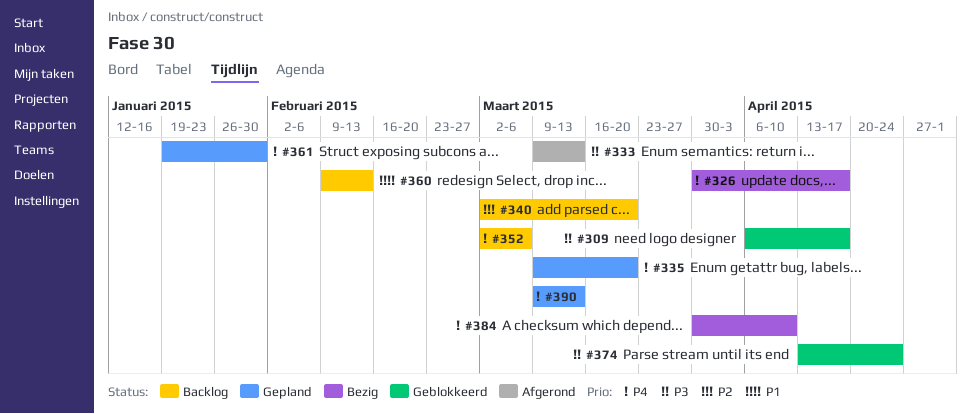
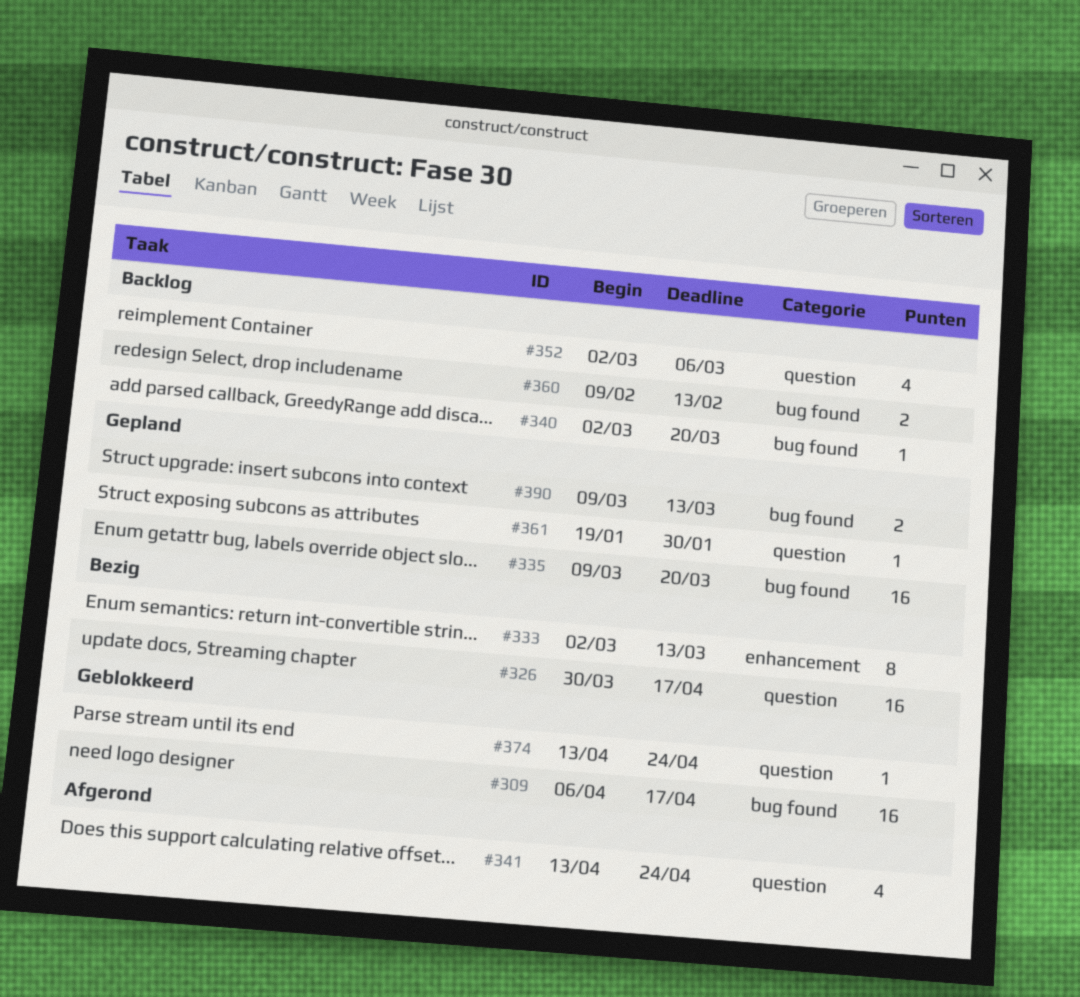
#333, status: Afgerond -> Bezig
#333, start: Mar 9 -> Mar 2
#341: none -> present
#384: present -> none

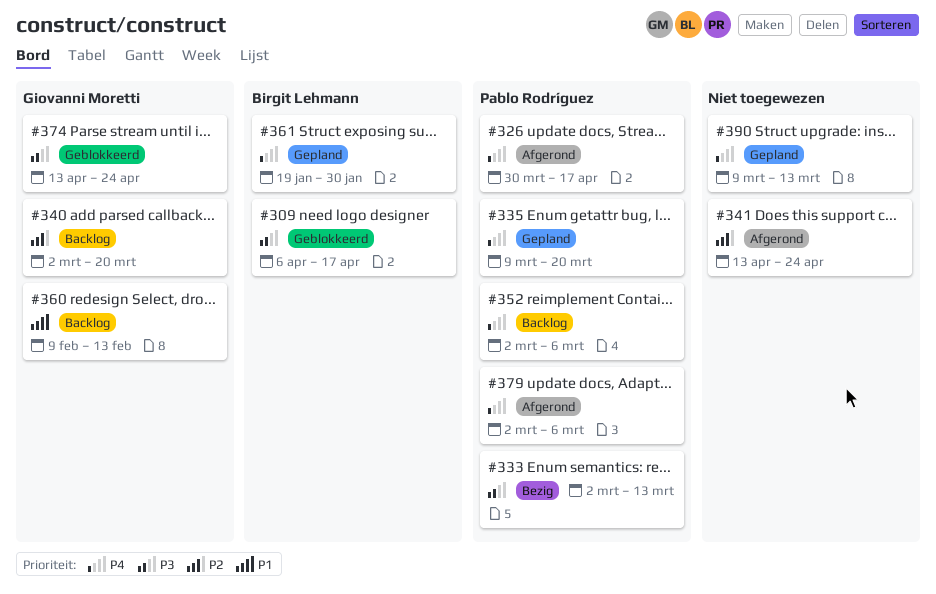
#326, status: Bezig -> Afgerond
#379: none -> present

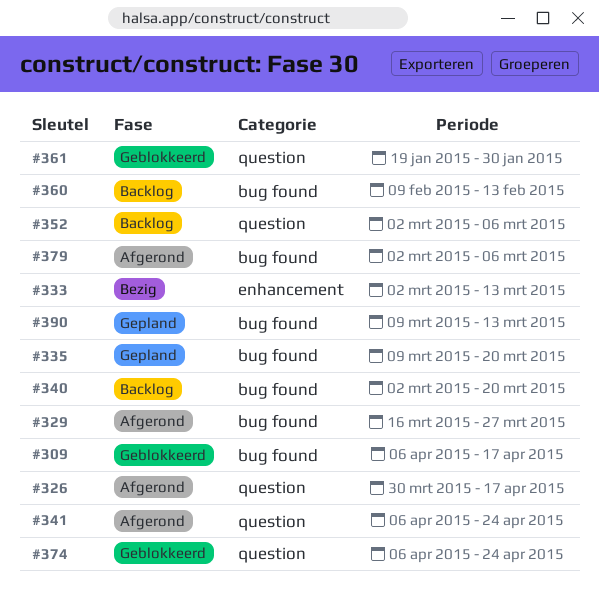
#329: none -> present
#341, start: Apr 13 -> Apr 6
#361, status: Gepland -> Geblokkeerd
#374, start: Apr 13 -> Apr 6

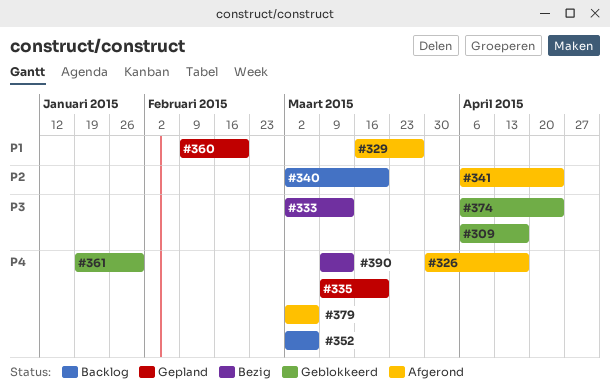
#360, status: Backlog -> Gepland
#360, due: Feb 13 -> Feb 20
#390, status: Gepland -> Bezig

